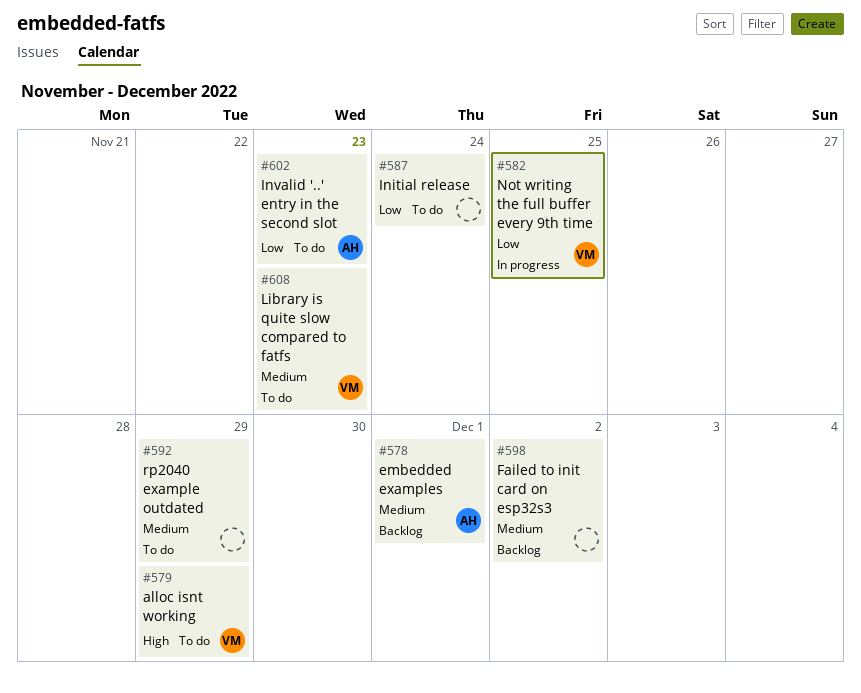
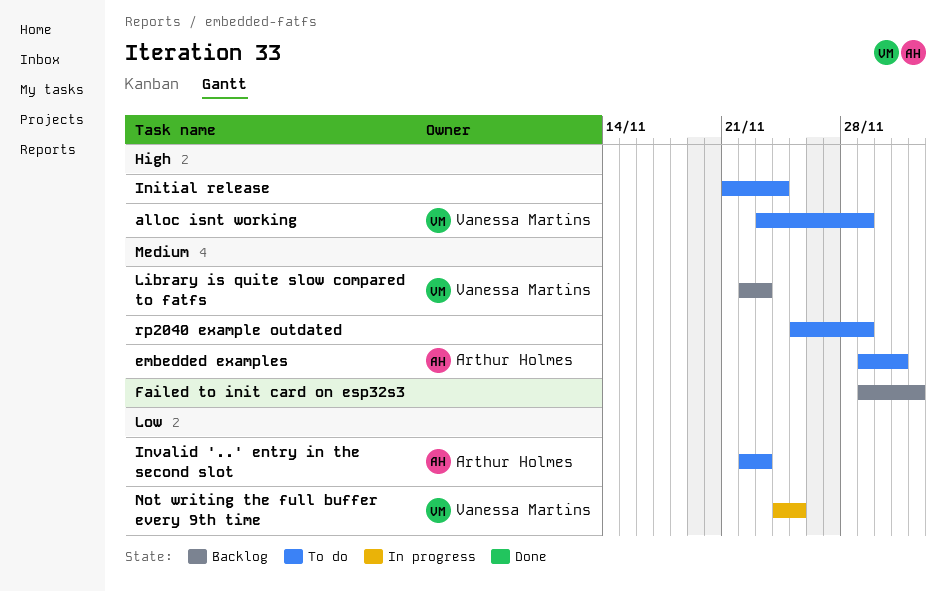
embedded examples, status: Backlog -> To do
Initial release, priority: Low -> High
Library is quite slow compared to fatfs, status: To do -> Backlog

